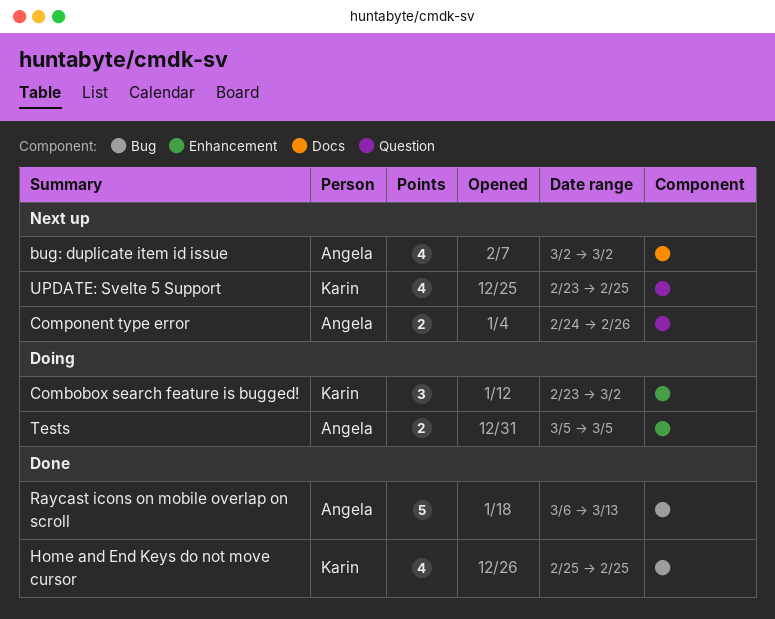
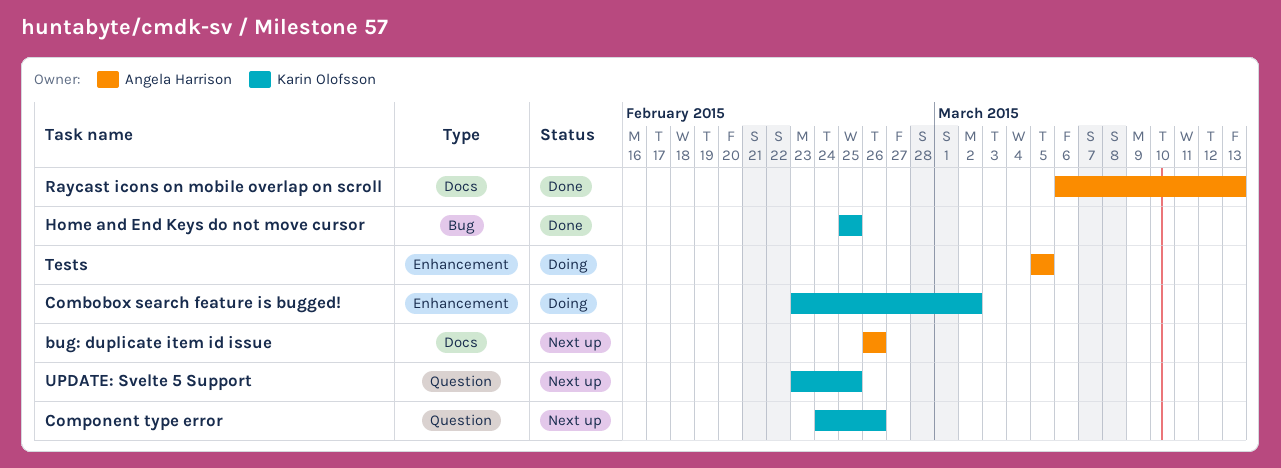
bug: duplicate item id issue, start: Mar 2 -> Feb 26
bug: duplicate item id issue, due: Mar 2 -> Feb 26
Component type error, owner: Angela Harrison -> Karin Olofsson
Raycast icons on mobile overlap on scroll, label: Bug -> Docs

